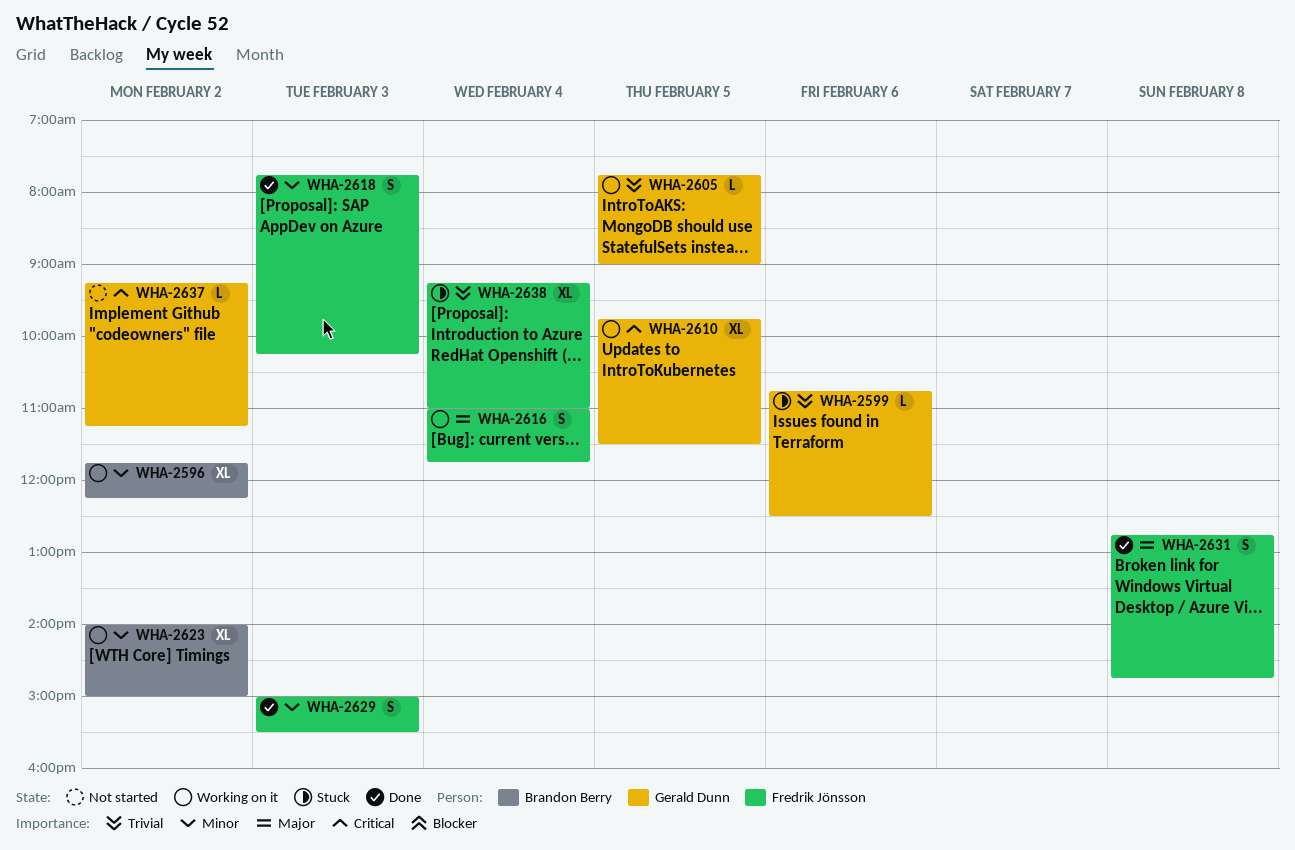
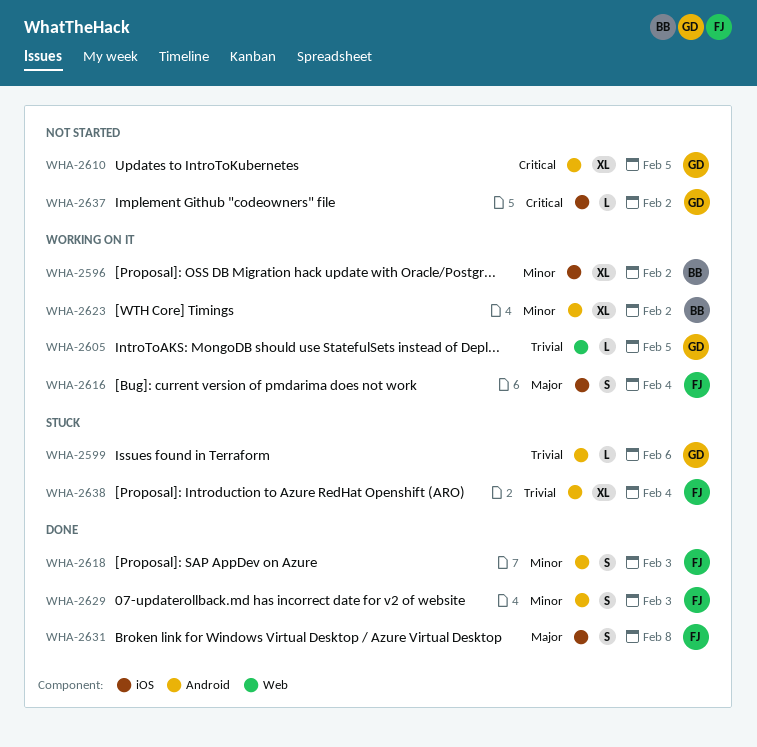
WHA-2610, status: Working on it -> Not started

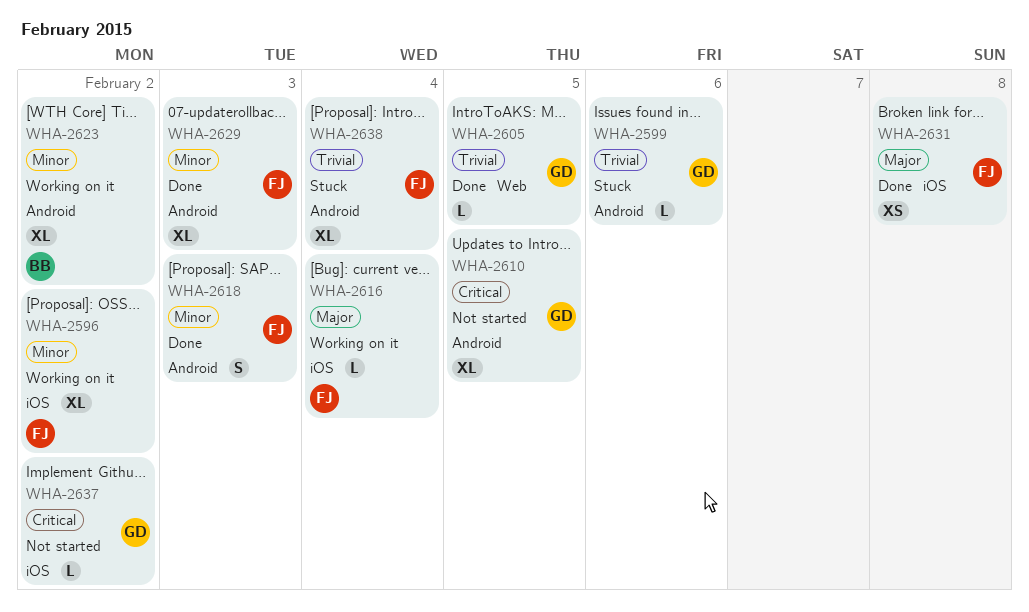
WHA-2596, owner: BB -> FJ
WHA-2605, status: Working on it -> Done
WHA-2616, estimate: S -> L
WHA-2629, estimate: S -> XL
WHA-2631, estimate: S -> XS

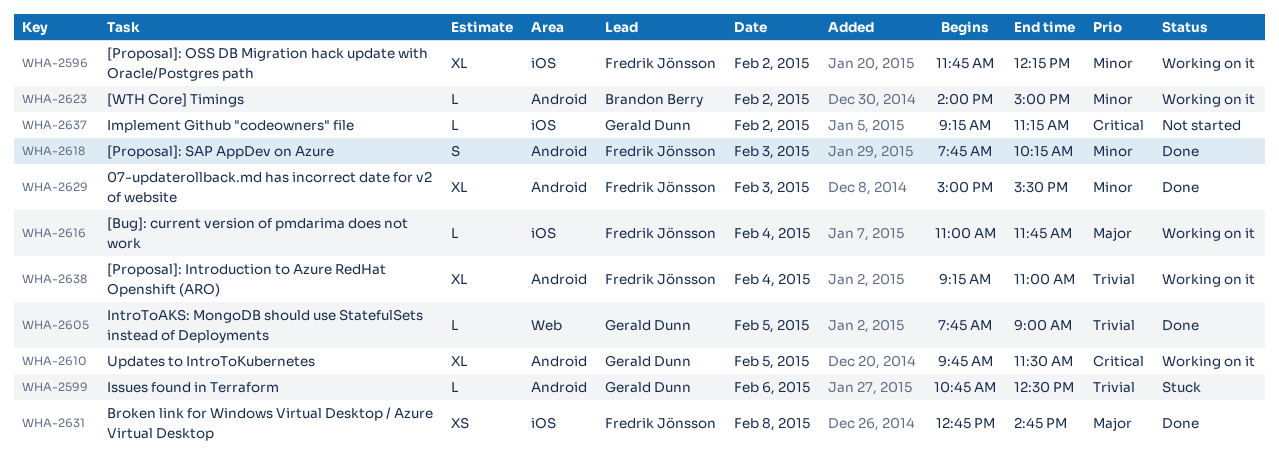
WHA-2610, status: Not started -> Working on it
WHA-2623, estimate: XL -> L
WHA-2638, status: Stuck -> Working on it

